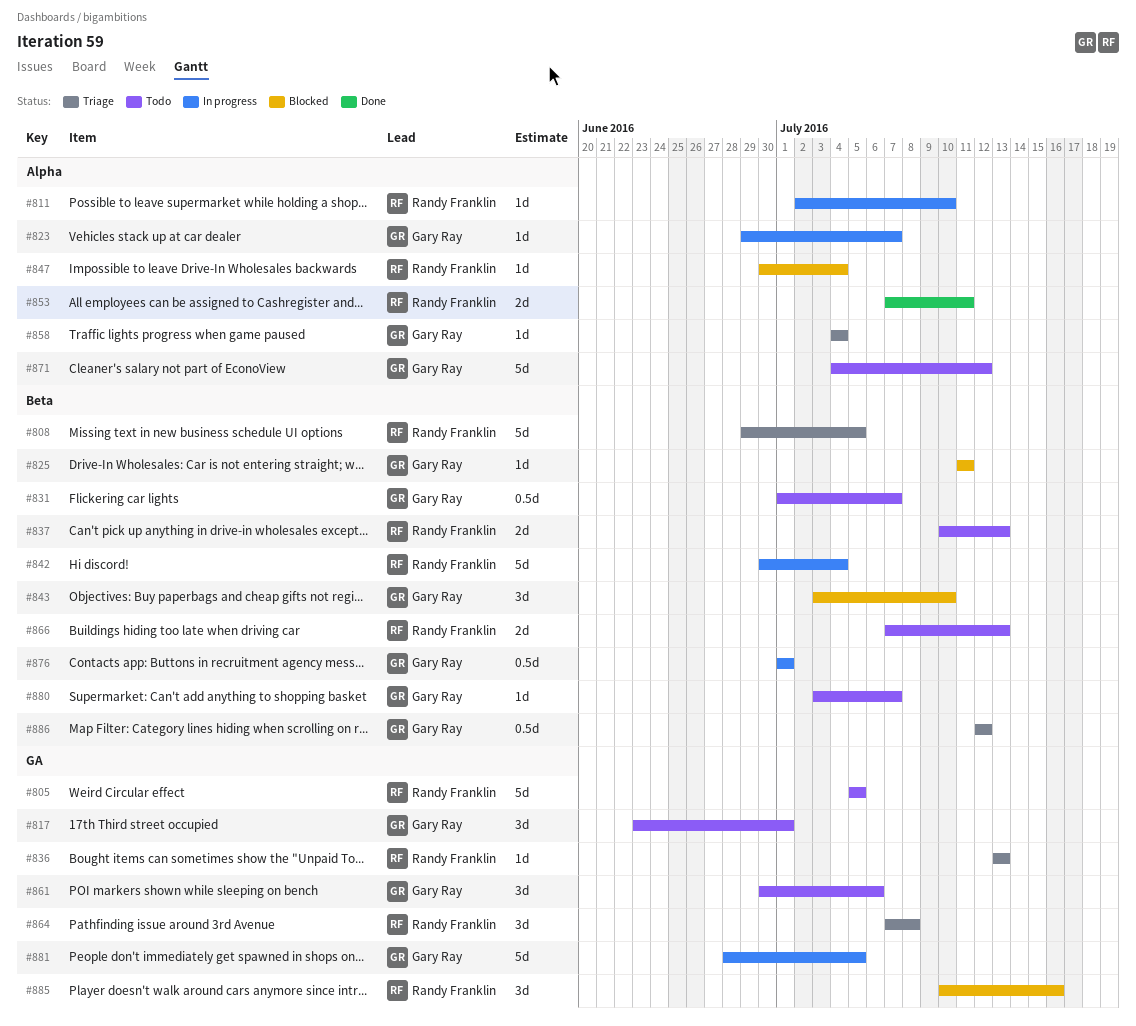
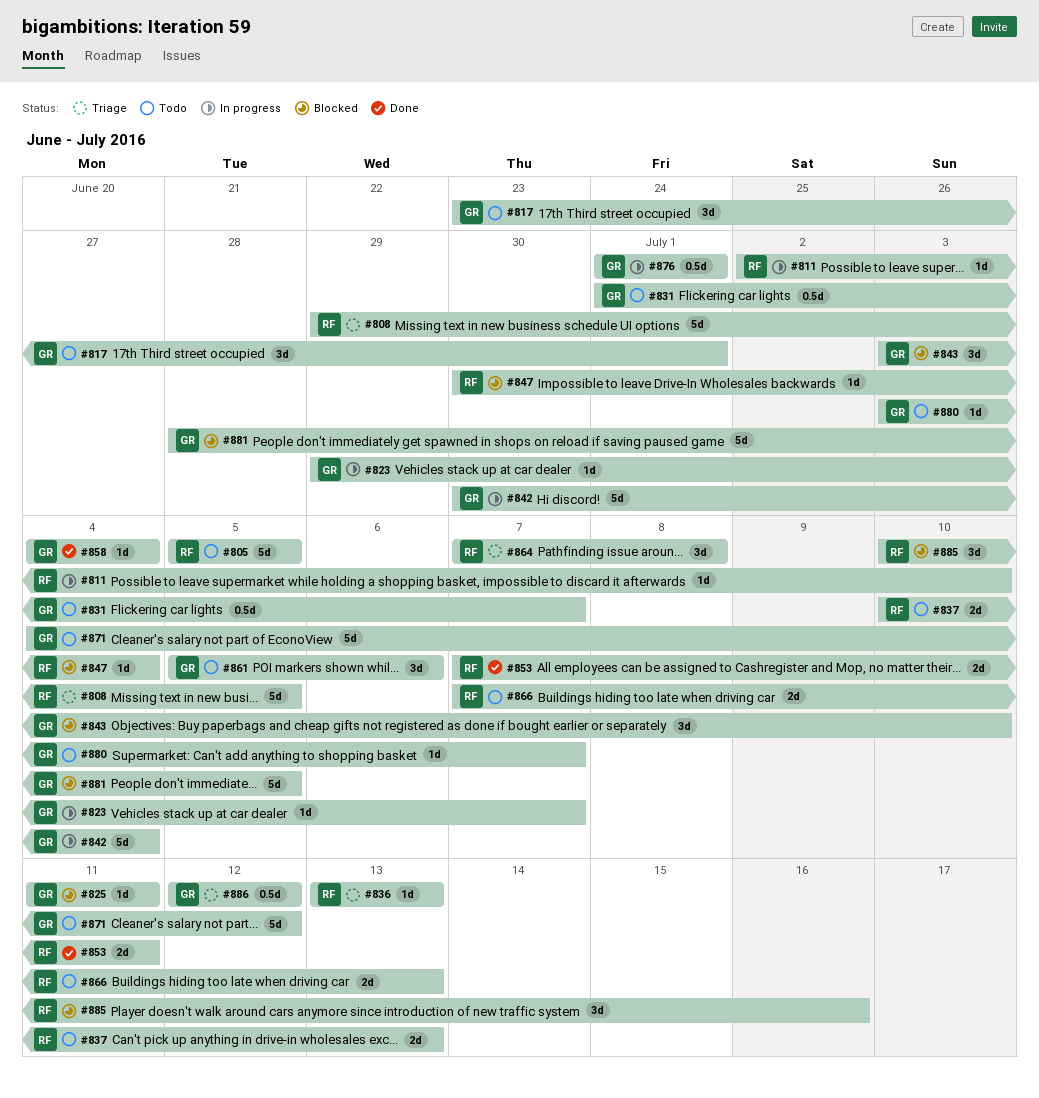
#842, owner: Randy Franklin -> Gary Ray
#858, status: Triage -> Done
#861, start: Jun 30 -> Jul 5
#881, status: In progress -> Blocked

